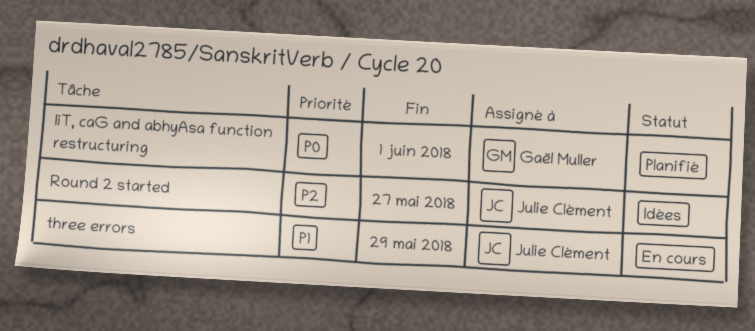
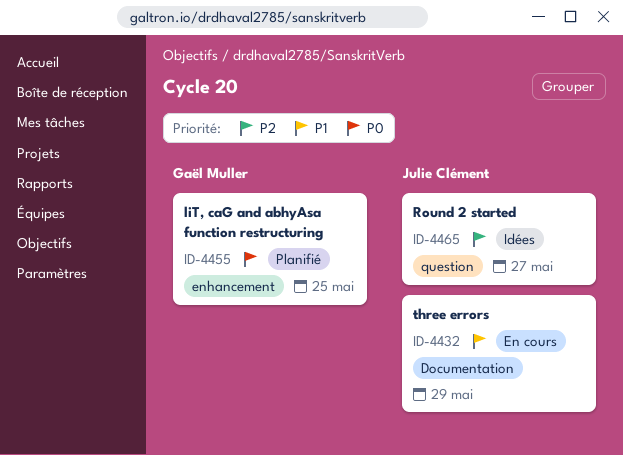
liT, caG and abhyAsa function restructuring, due: Jun 1 -> May 25

